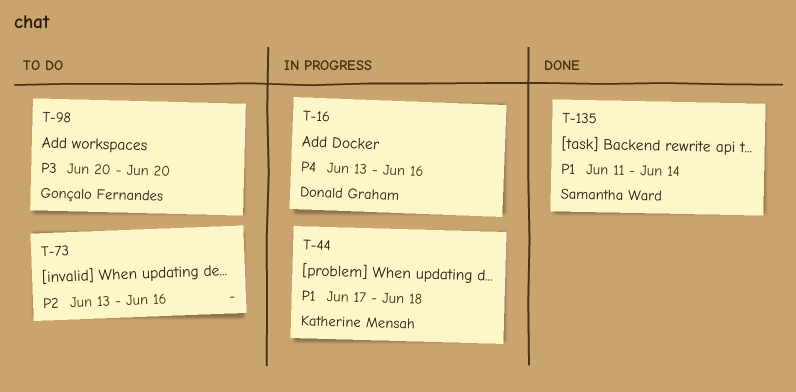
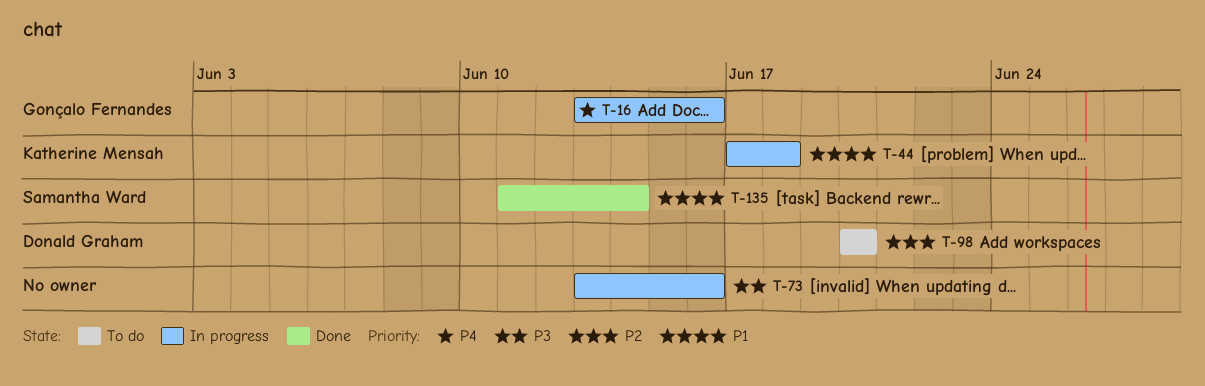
T-16, owner: Donald Graham -> Gonçalo Fernandes
T-73, status: To do -> In progress
T-73, priority: P2 -> P3
T-98, owner: Gonçalo Fernandes -> Donald Graham
T-98, priority: P3 -> P2

